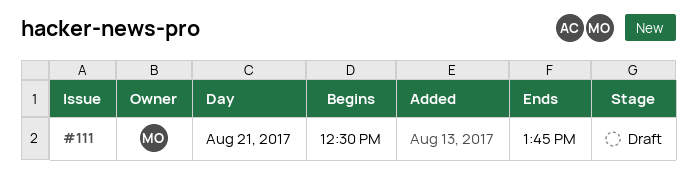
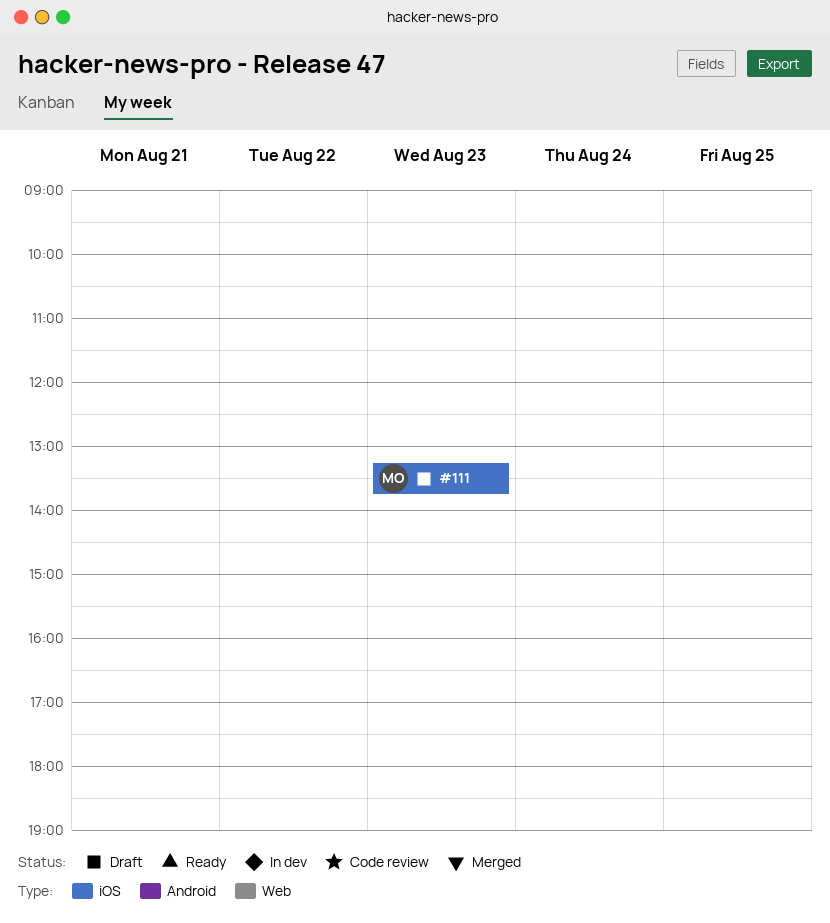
#111, day: Aug 21 -> Aug 23
#111, begins: 12:30 -> 13:15

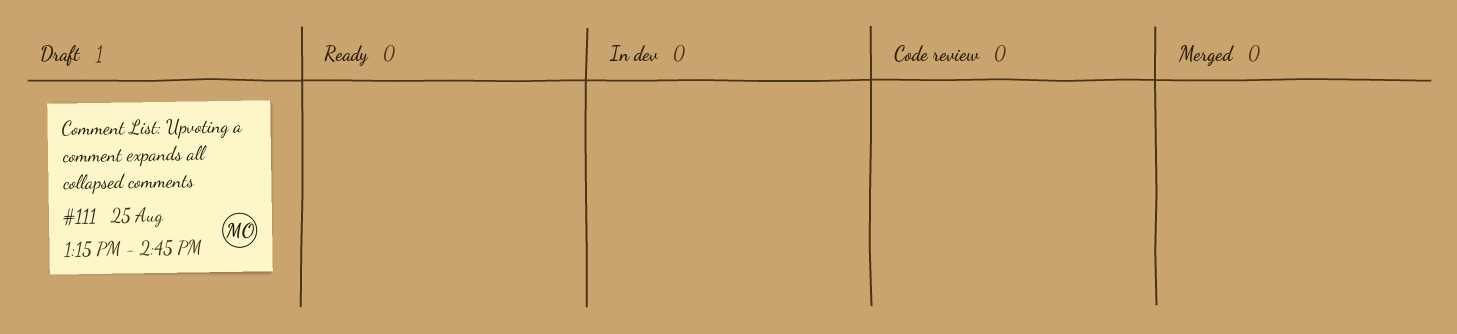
#111, day: Aug 23 -> Aug 25
#111, ends: 13:45 -> 14:45

